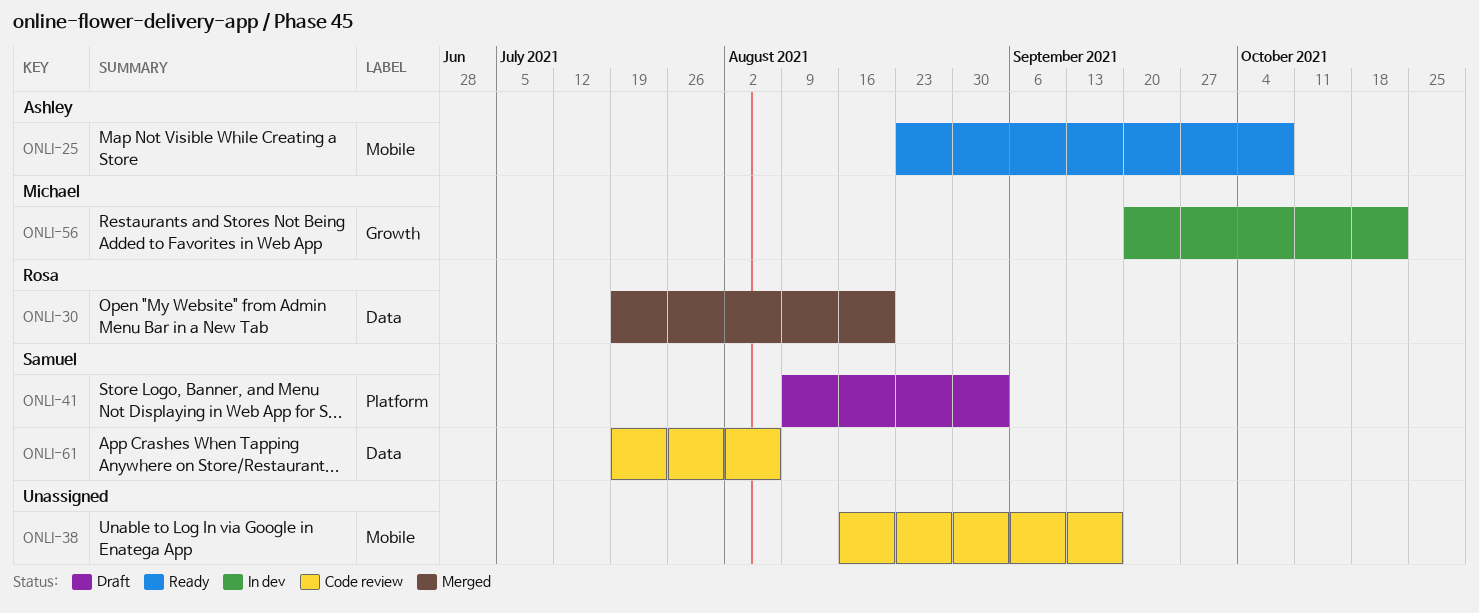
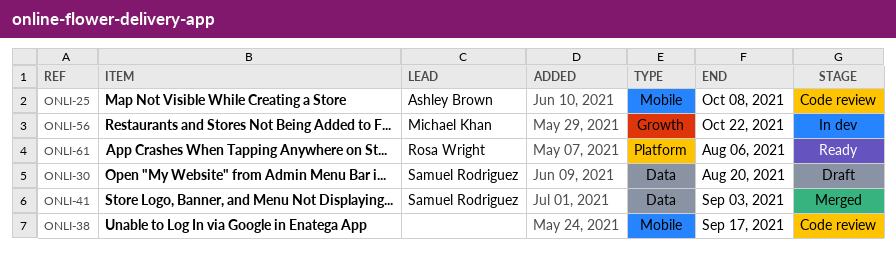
ONLI-25, status: Ready -> Code review
ONLI-30, status: Merged -> Draft
ONLI-30, owner: Rosa Wright -> Samuel Rodriguez
ONLI-41, status: Draft -> Merged
ONLI-41, label: Platform -> Data
ONLI-61, status: Code review -> Ready
ONLI-61, owner: Samuel Rodriguez -> Rosa Wright
ONLI-61, label: Data -> Platform

